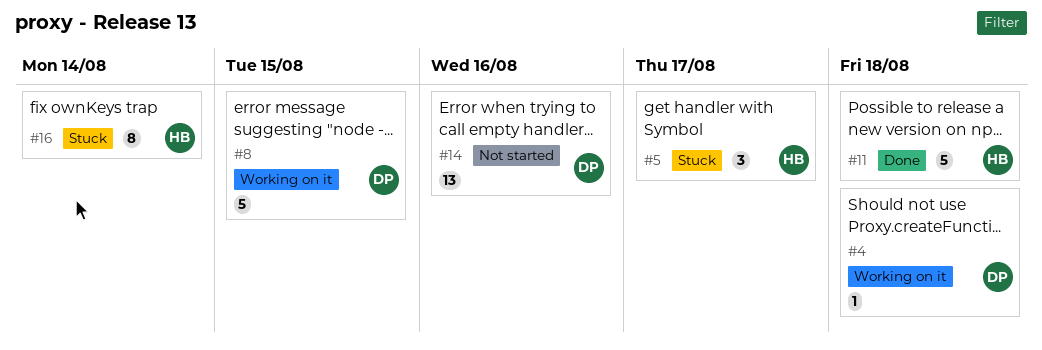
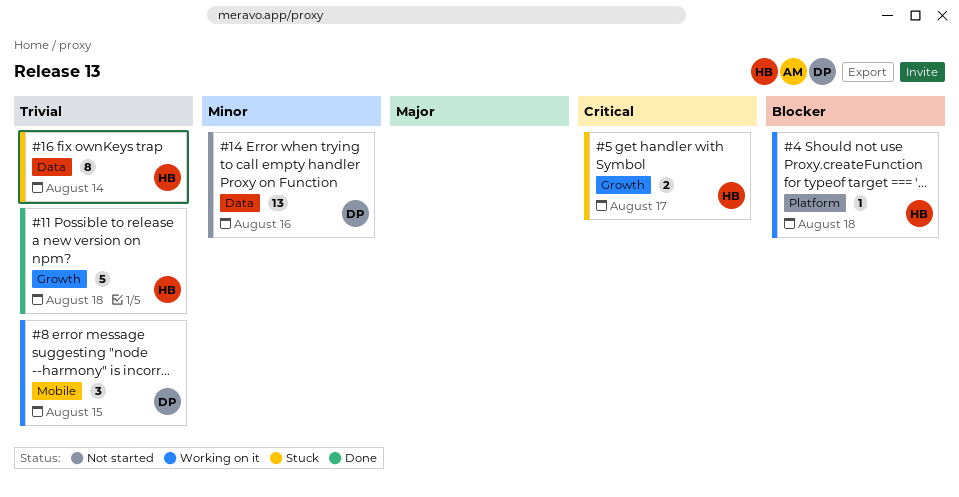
#4, owner: DP -> HB
#5, estimate: 3 -> 2
#8, estimate: 5 -> 3

